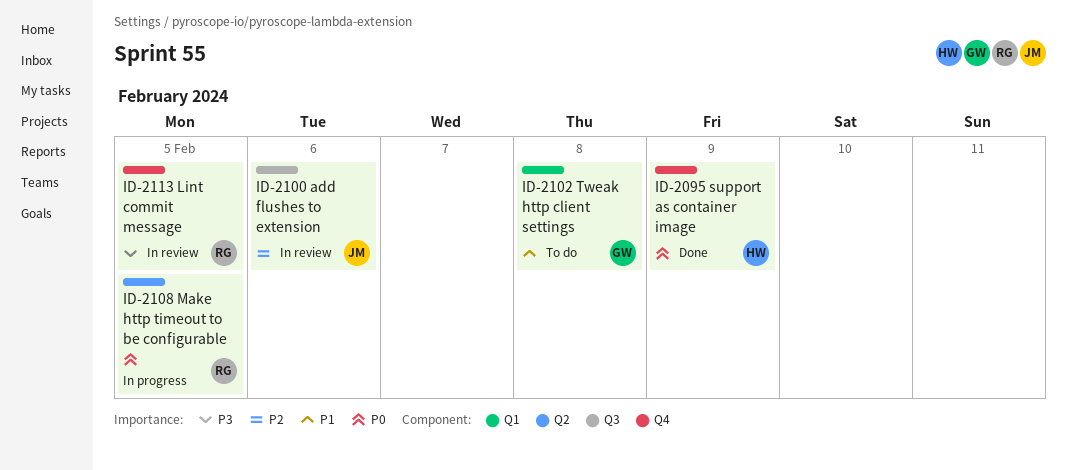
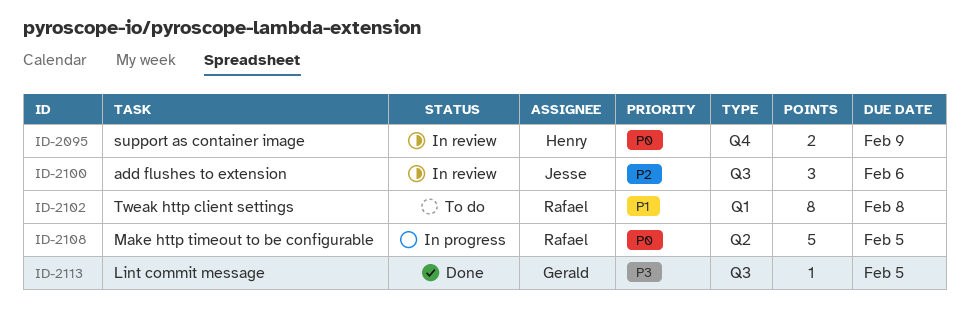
ID-2095, status: Done -> In review
ID-2102, owner: Gerald -> Rafael
ID-2113, status: In review -> Done
ID-2113, owner: Rafael -> Gerald
ID-2113, label: Q4 -> Q3

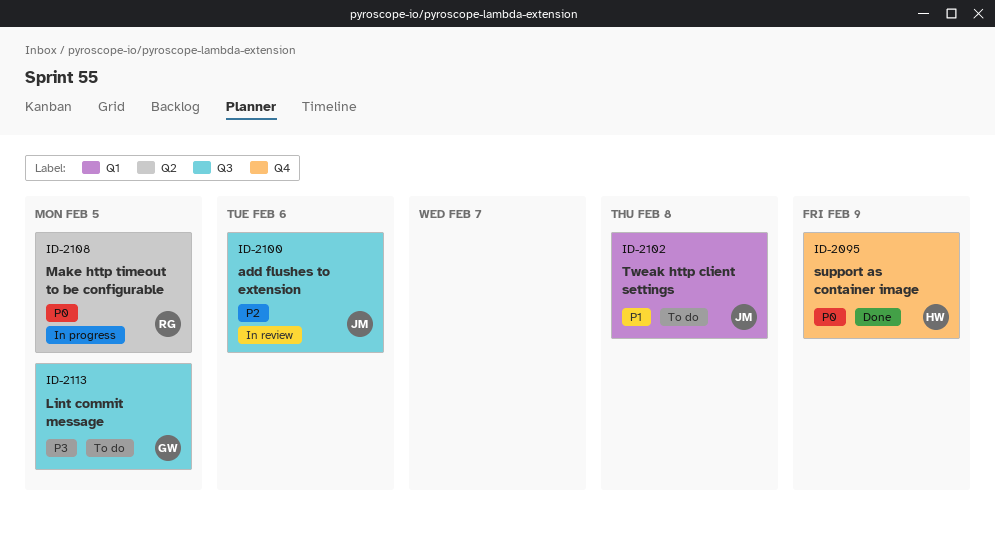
ID-2095, status: In review -> Done
ID-2102, owner: Rafael -> Jesse
ID-2113, status: Done -> To do

